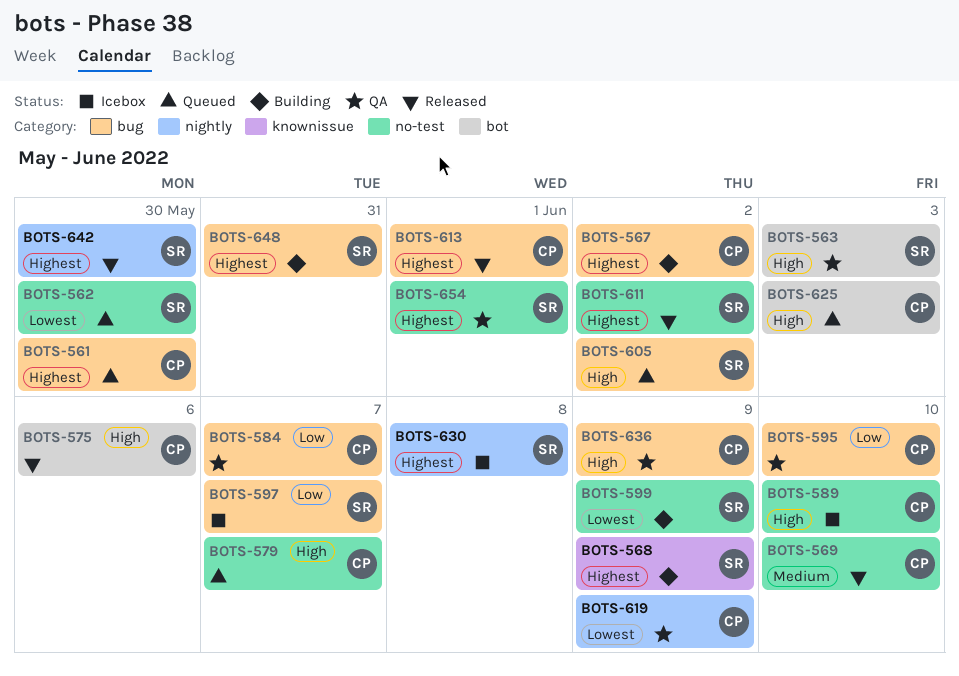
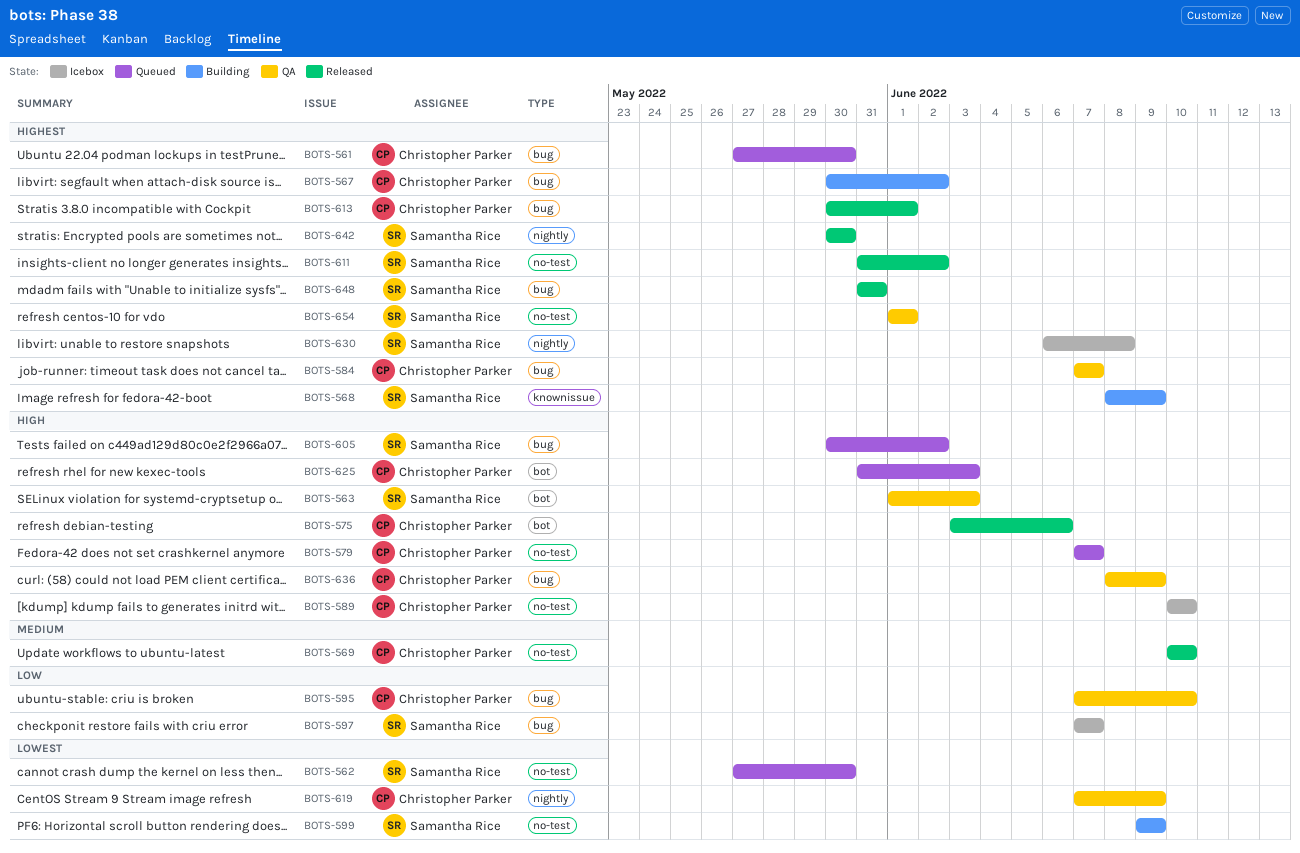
BOTS-584, priority: Low -> Highest
BOTS-648, status: Building -> Released

